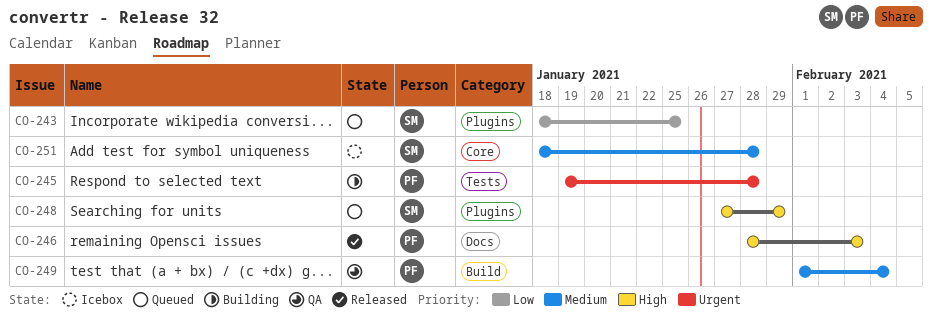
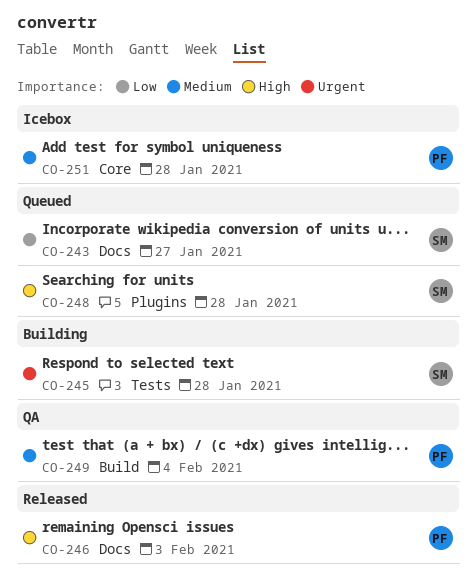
CO-243, label: Plugins -> Docs
CO-243, due: Jan 25 -> Jan 27
CO-245, owner: PF -> SM
CO-248, due: Jan 29 -> Jan 28
CO-251, owner: SM -> PF

